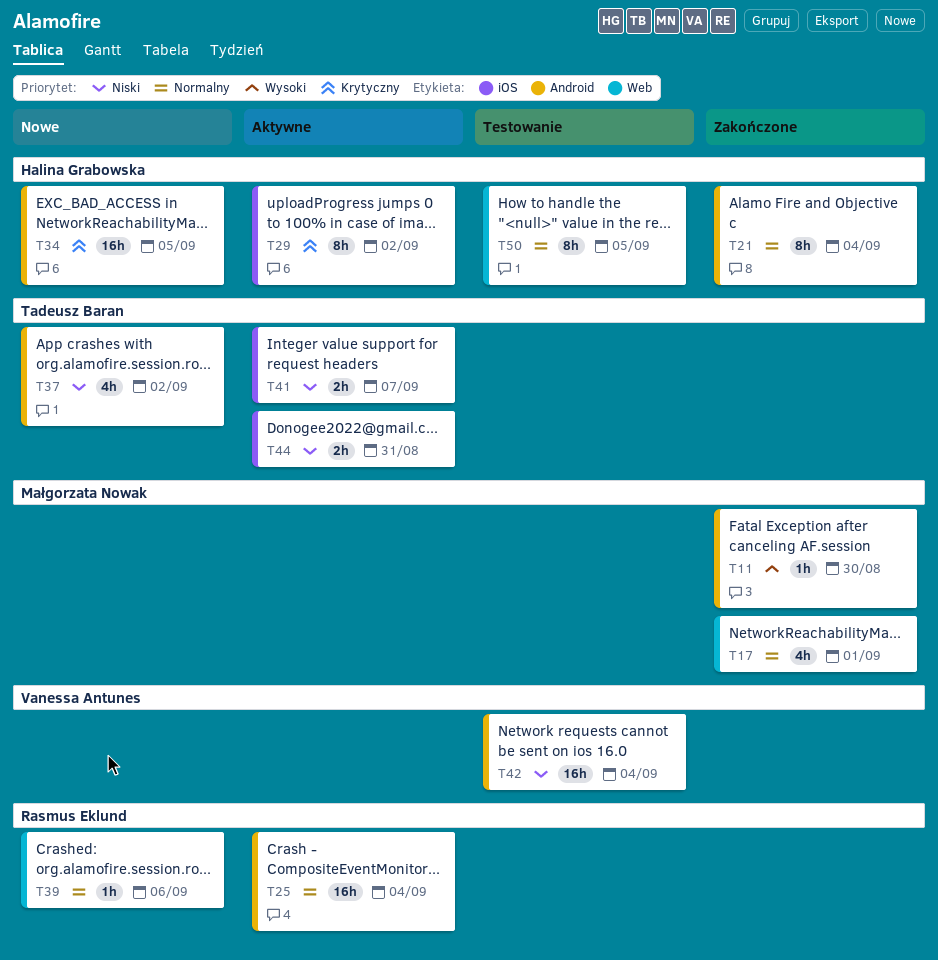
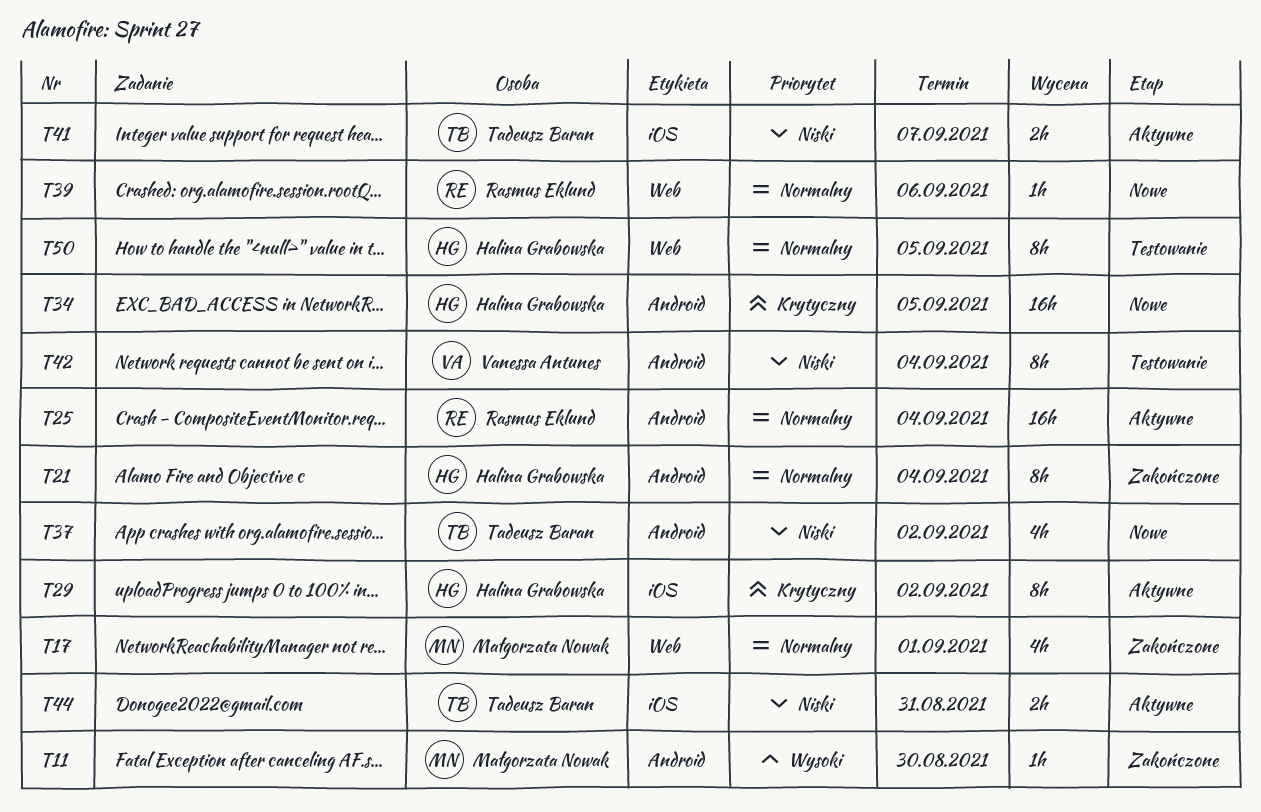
T42, estimate: 16h -> 8h

